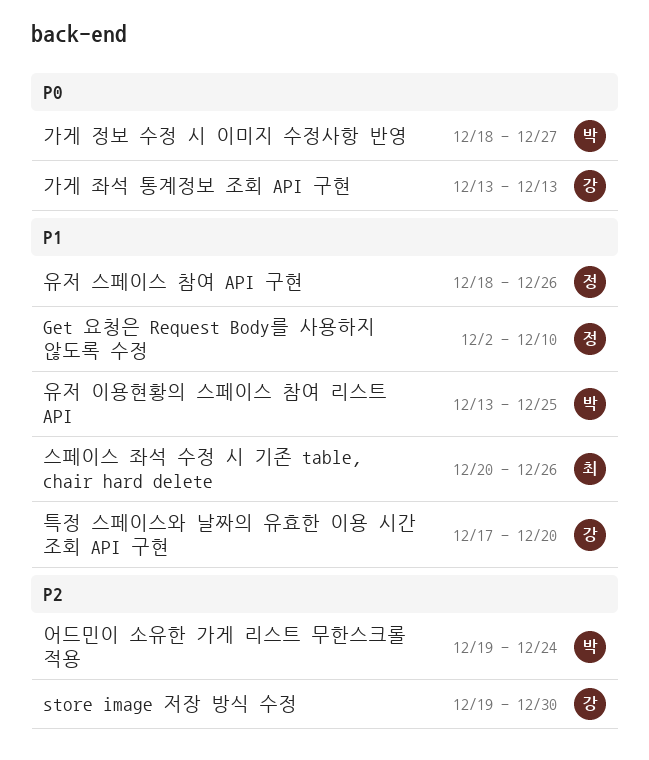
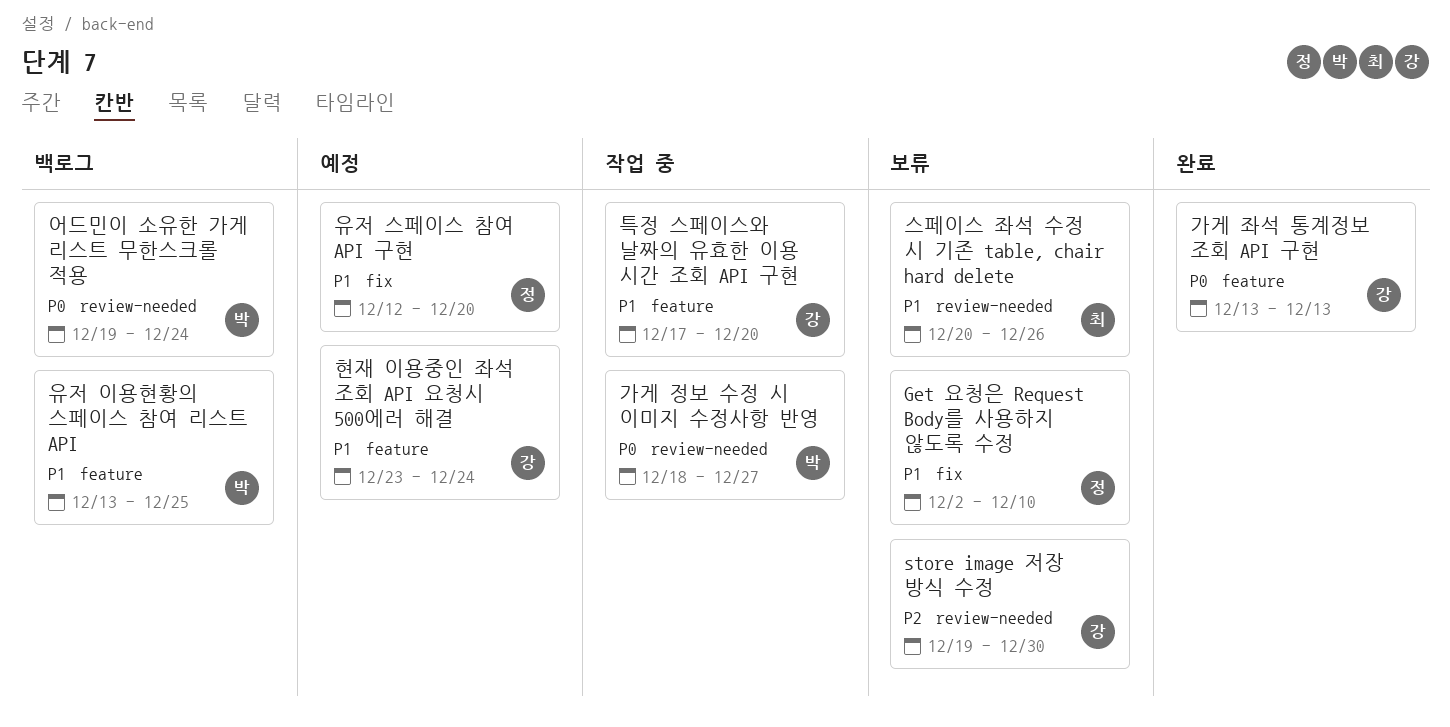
어드민이 소유한 가게 리스트 무한스크롤 적용, priority: P2 -> P0
유저 스페이스 참여 API 구현, start: Dec 18 -> Dec 12
유저 스페이스 참여 API 구현, due: Dec 26 -> Dec 20
현재 이용중인 좌석 조회 API 요청시 500에러 해결: none -> present

